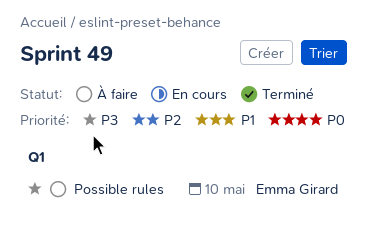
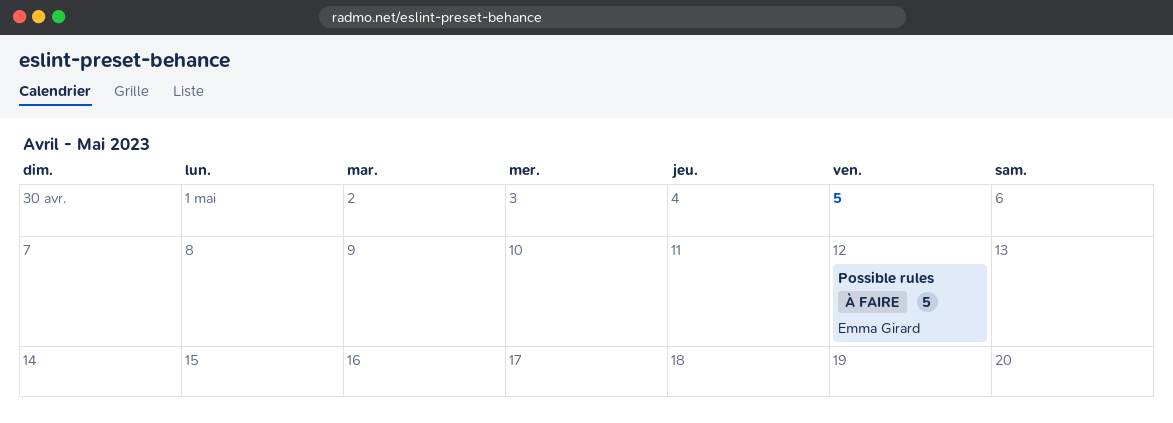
Possible rules, due: May 10 -> May 12

